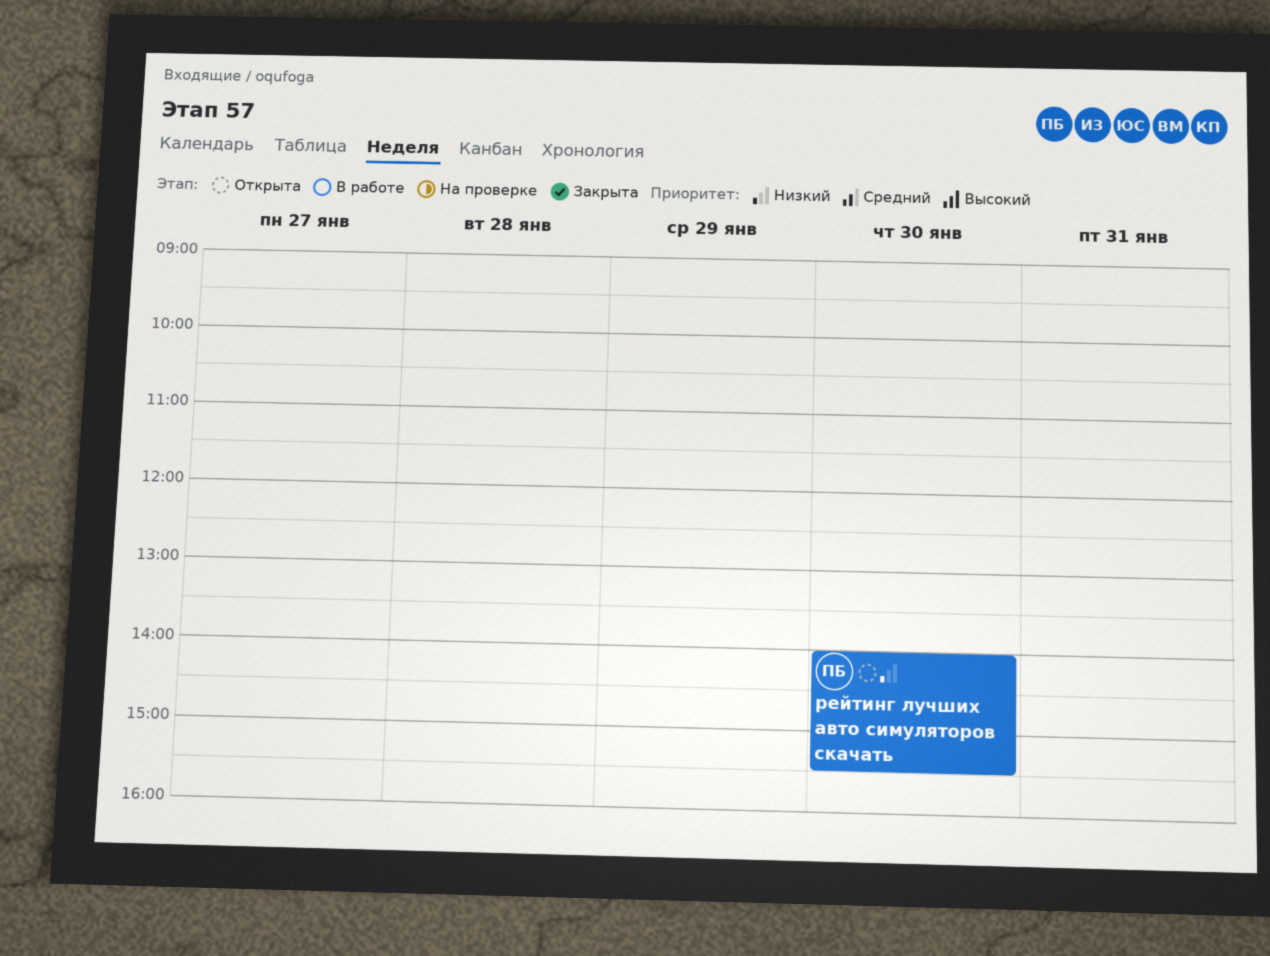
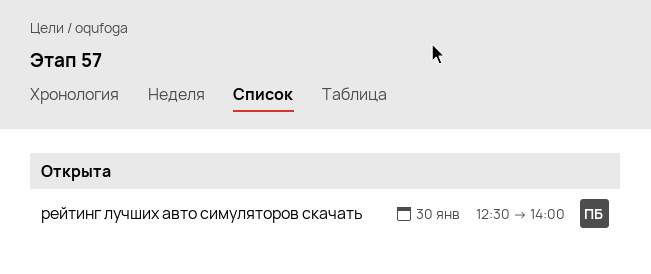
рейтинг лучших авто симуляторов скачать, begins: 14:00 -> 12:30
рейтинг лучших авто симуляторов скачать, ends: 15:30 -> 14:00

